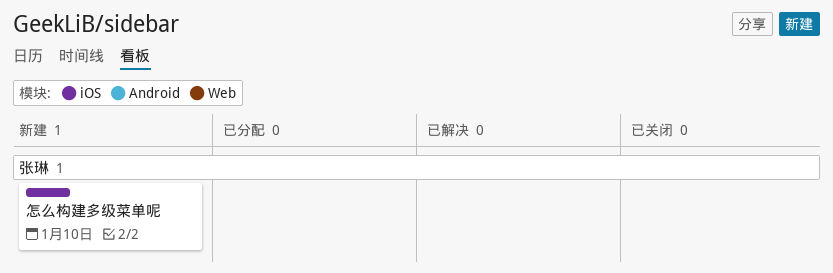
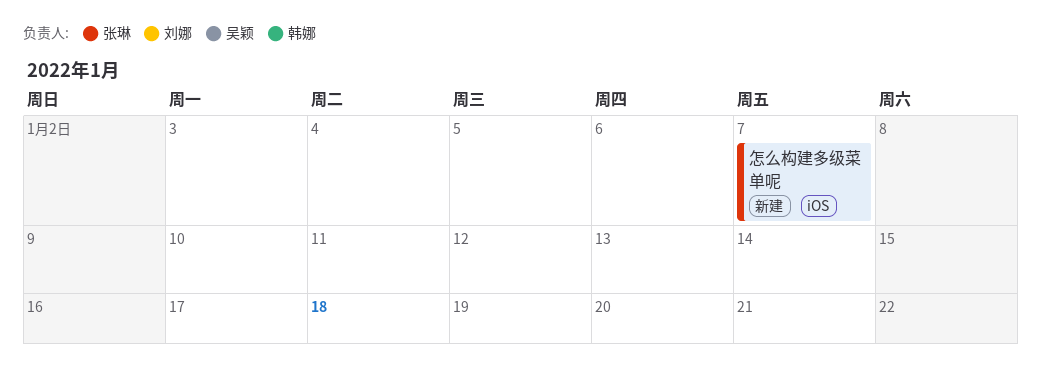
怎么构建多级菜单呢, due: Jan 10 -> Jan 7

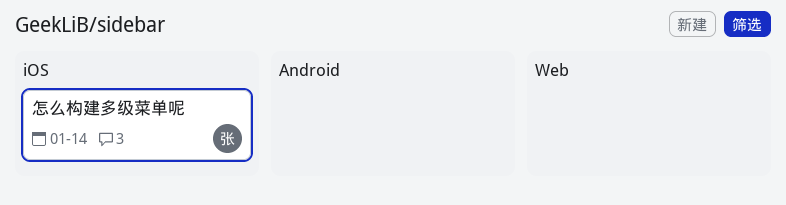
怎么构建多级菜单呢, due: Jan 7 -> Jan 14

